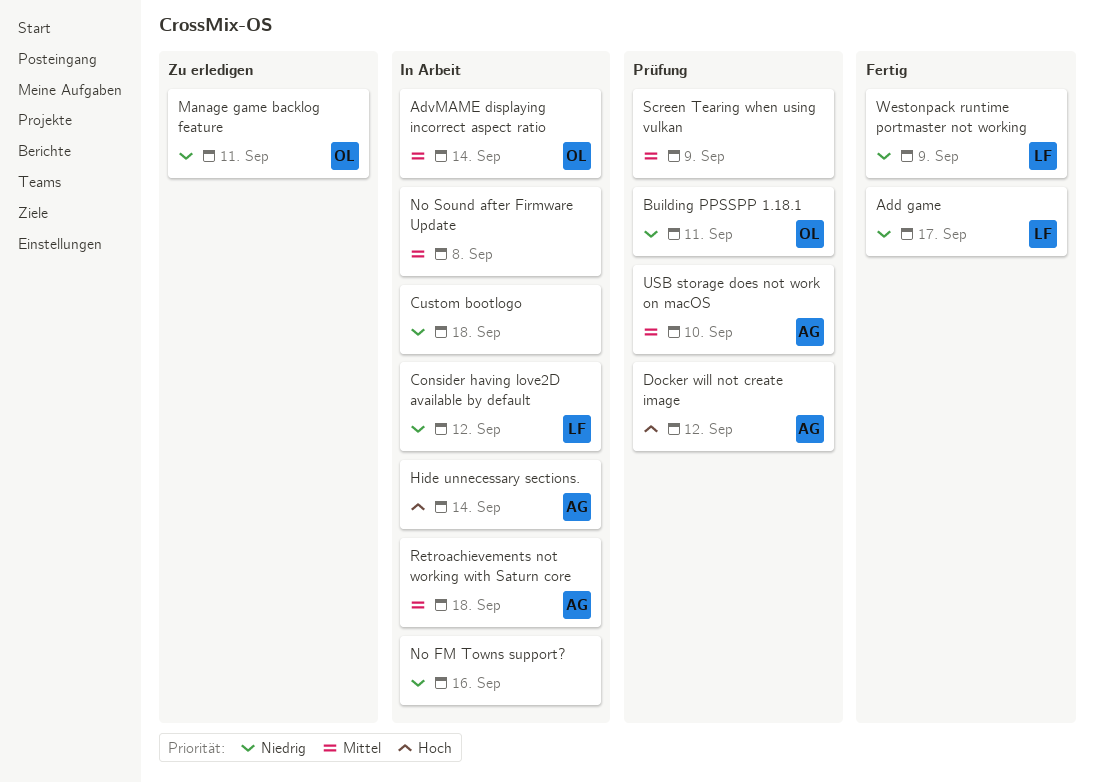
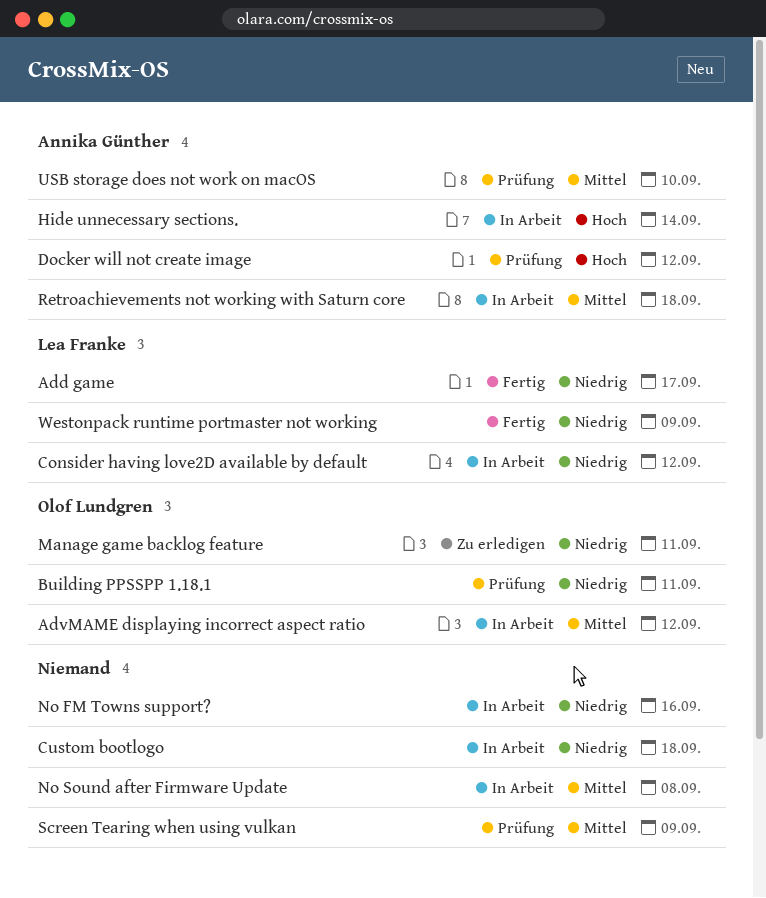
AdvMAME displaying incorrect aspect ratio, due: Sep 14 -> Sep 12

